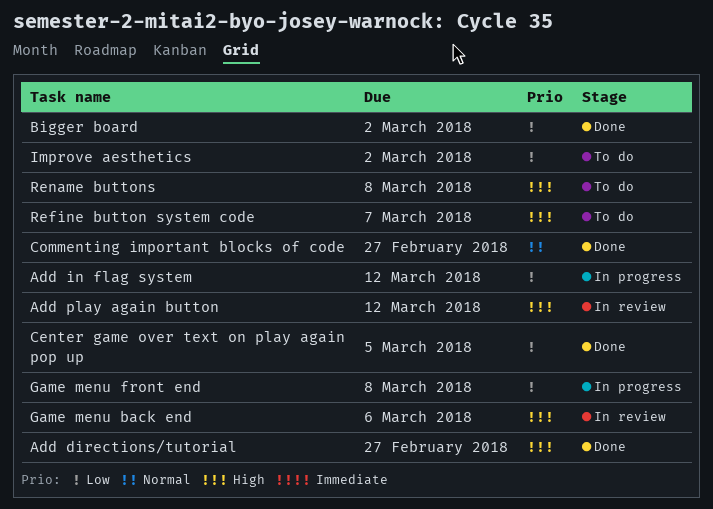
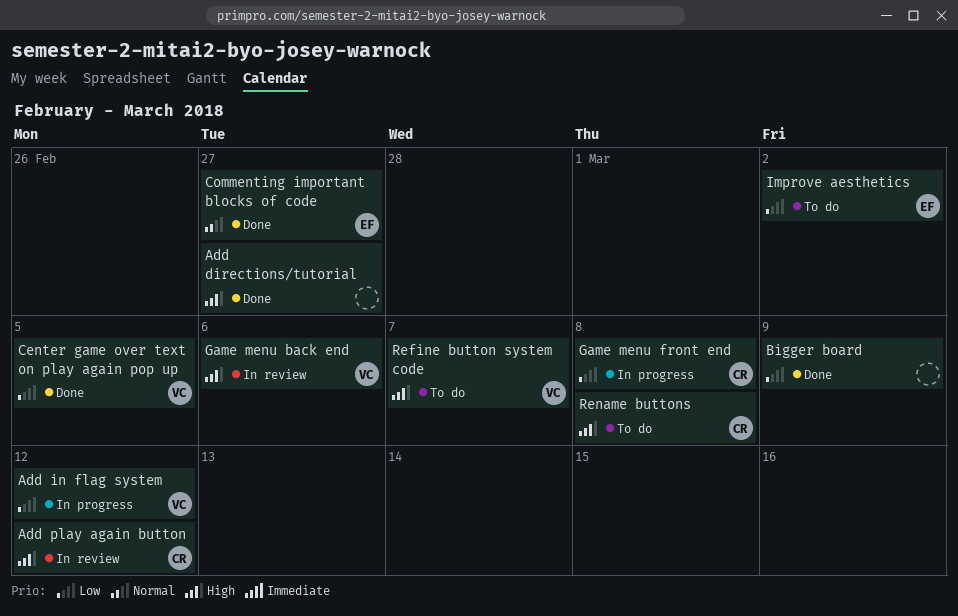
Bigger board, due: Mar 2 -> Mar 9

